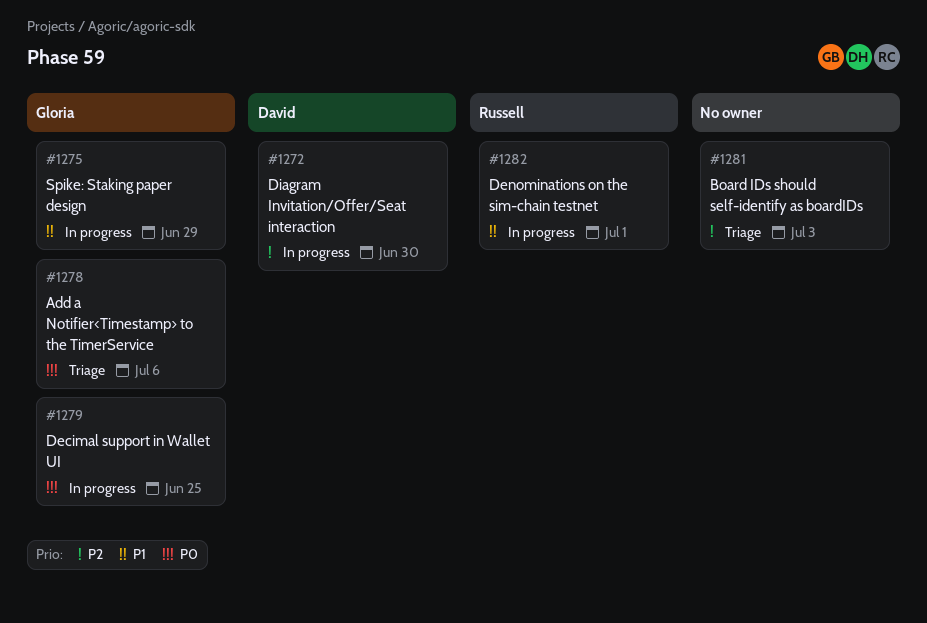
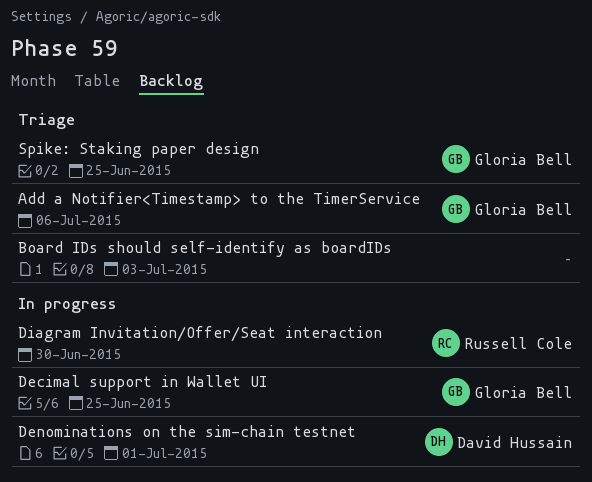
Denominations on the sim-chain testnet, owner: Russell Cole -> David Hussain
Diagram Invitation/Offer/Seat interaction, owner: David Hussain -> Russell Cole
Spike: Staking paper design, status: In progress -> Triage
Spike: Staking paper design, due: Jun 29 -> Jun 25

